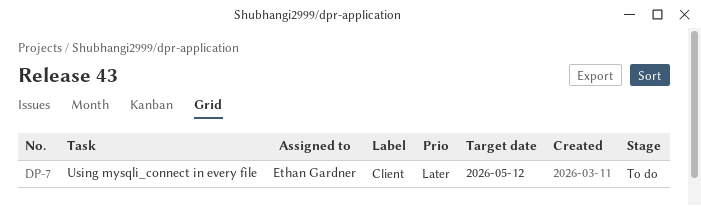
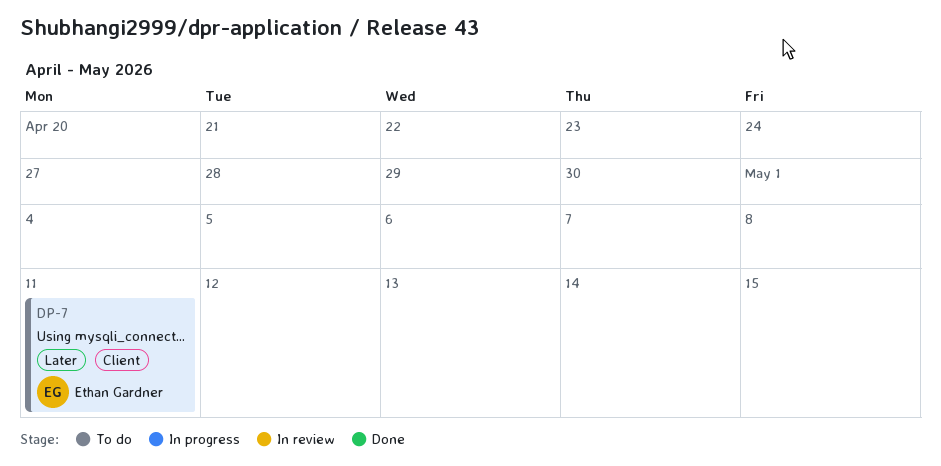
DP-7, due: May 12 -> May 11

